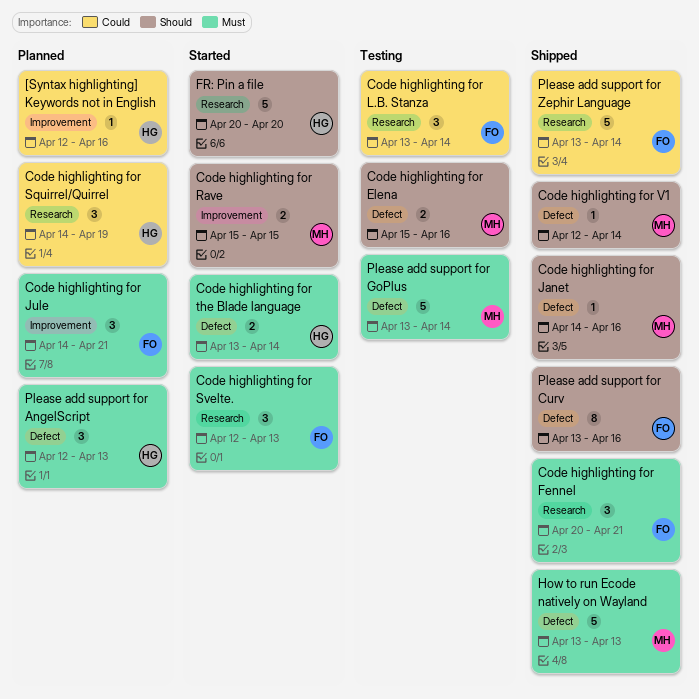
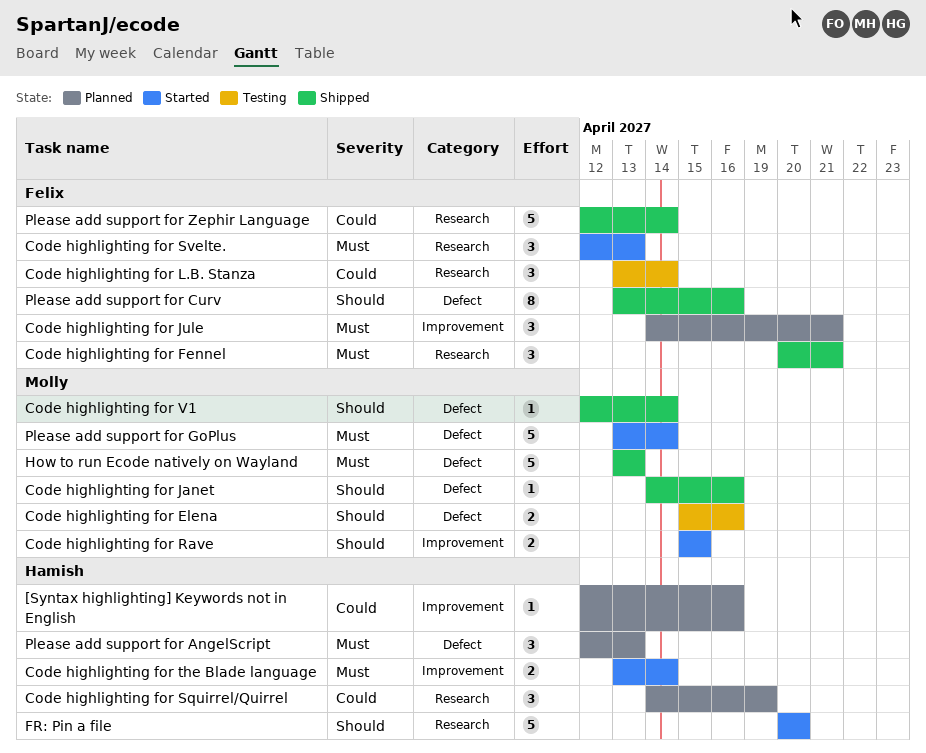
Code highlighting for the Blade language, label: Defect -> Improvement
Please add support for GoPlus, status: Testing -> Started
Please add support for Zephir Language, start: Apr 13 -> Apr 12

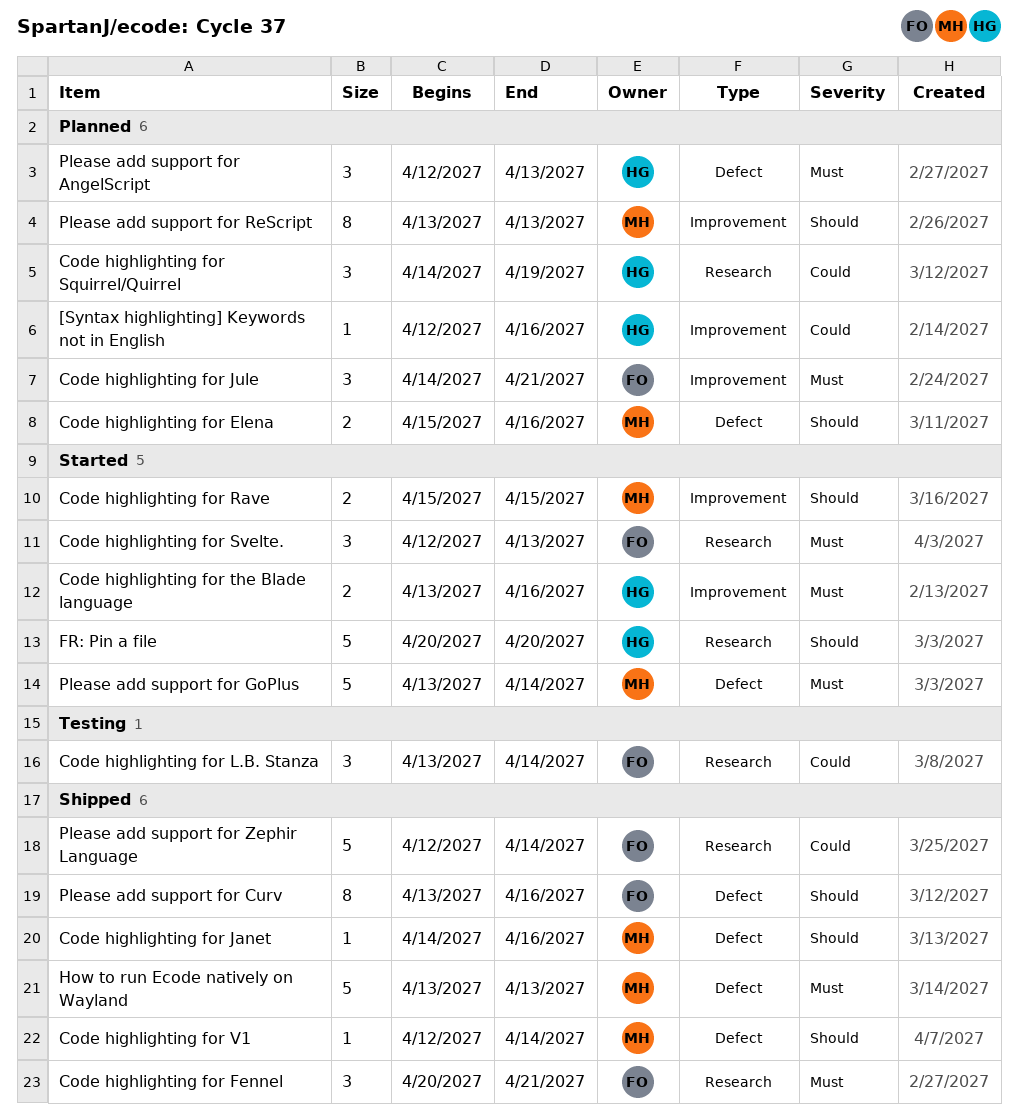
Code highlighting for Elena, status: Testing -> Planned
Code highlighting for the Blade language, due: Apr 14 -> Apr 16
Please add support for ReScript: none -> present

